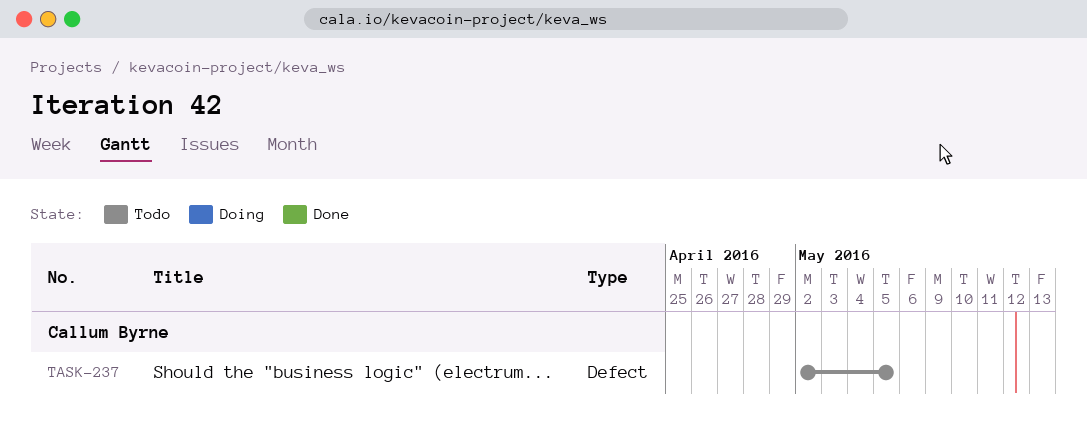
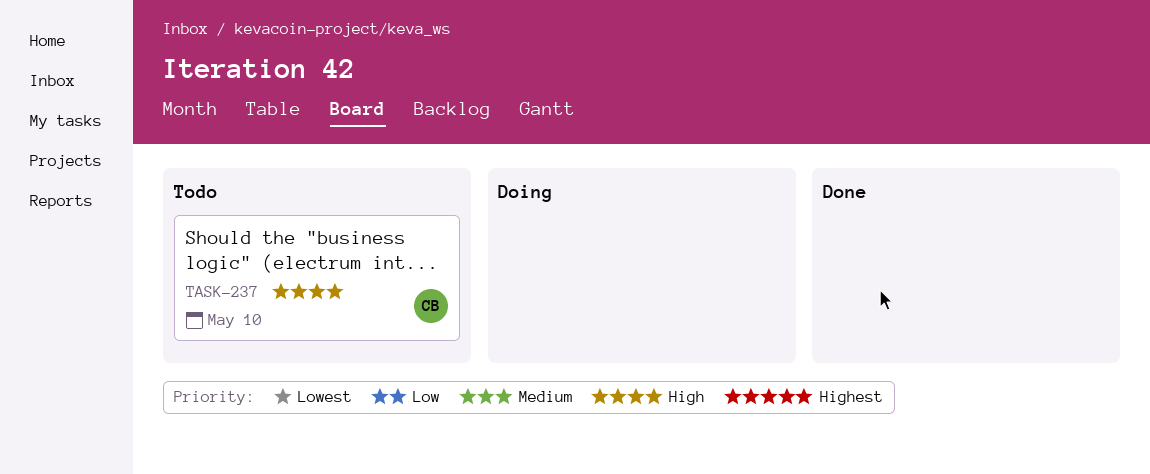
TASK-237, due: May 5 -> May 10

